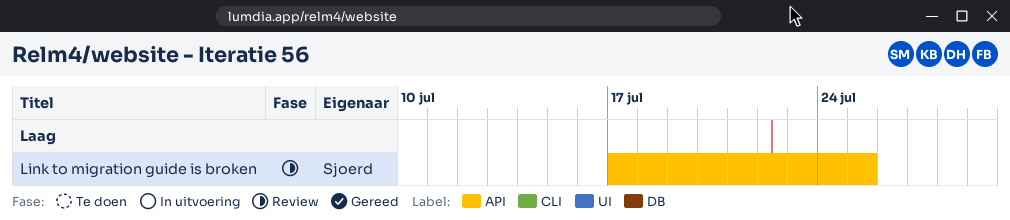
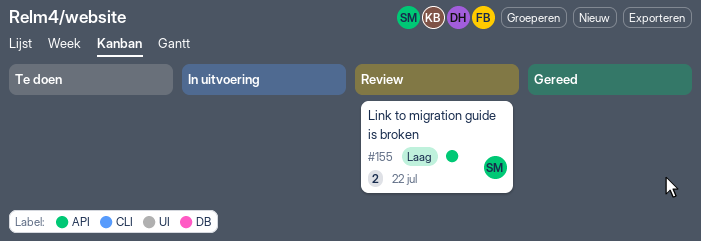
Link to migration guide is broken, due: Jul 25 -> Jul 22

